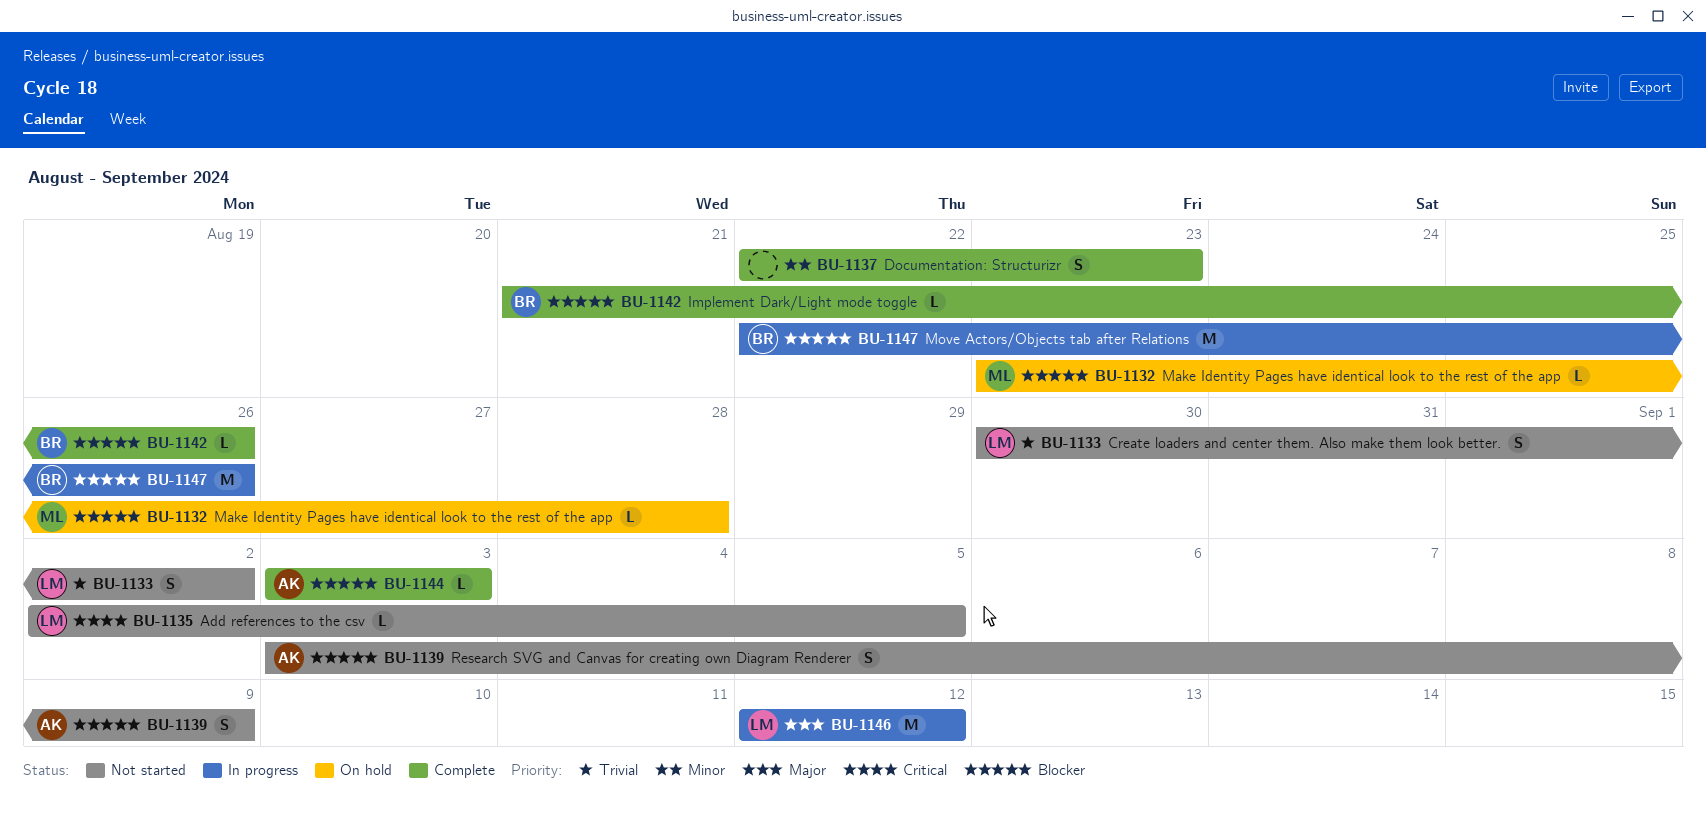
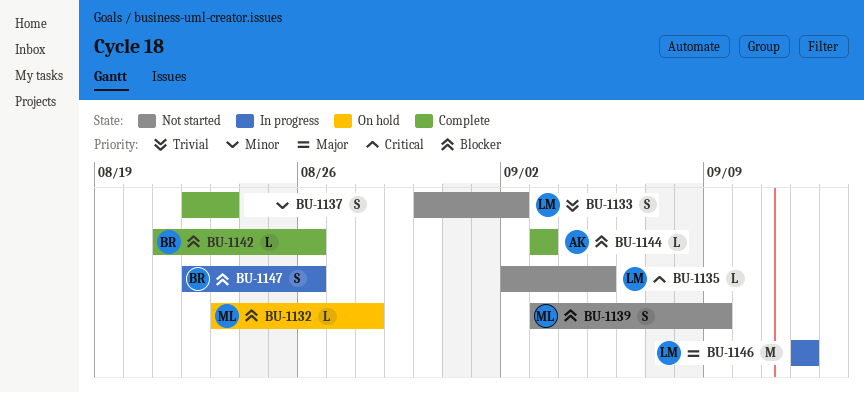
BU-1139, owner: AK -> ML
BU-1147, estimate: M -> S

